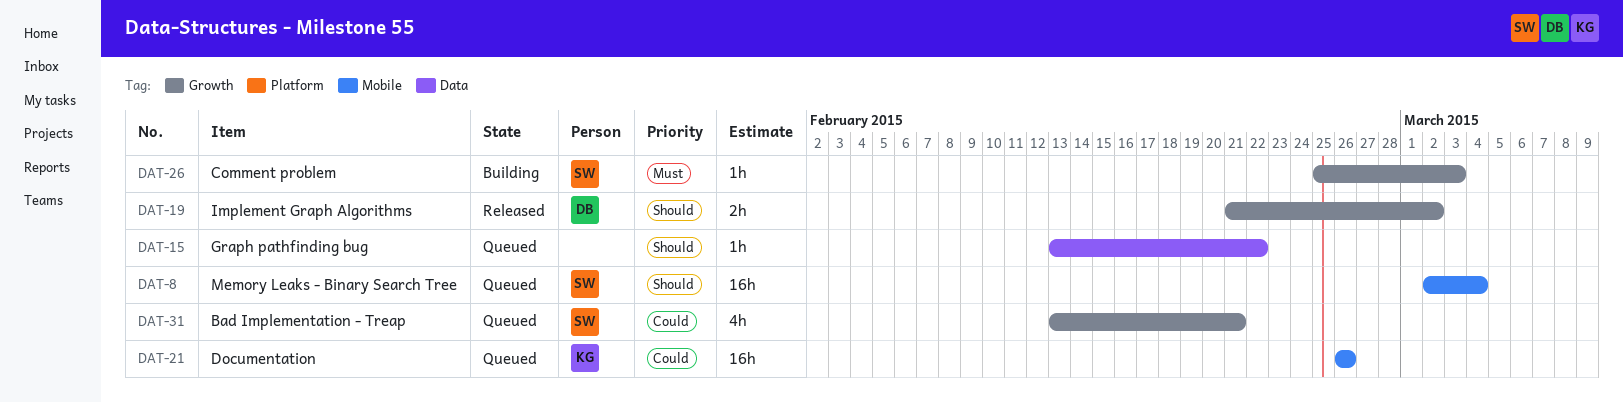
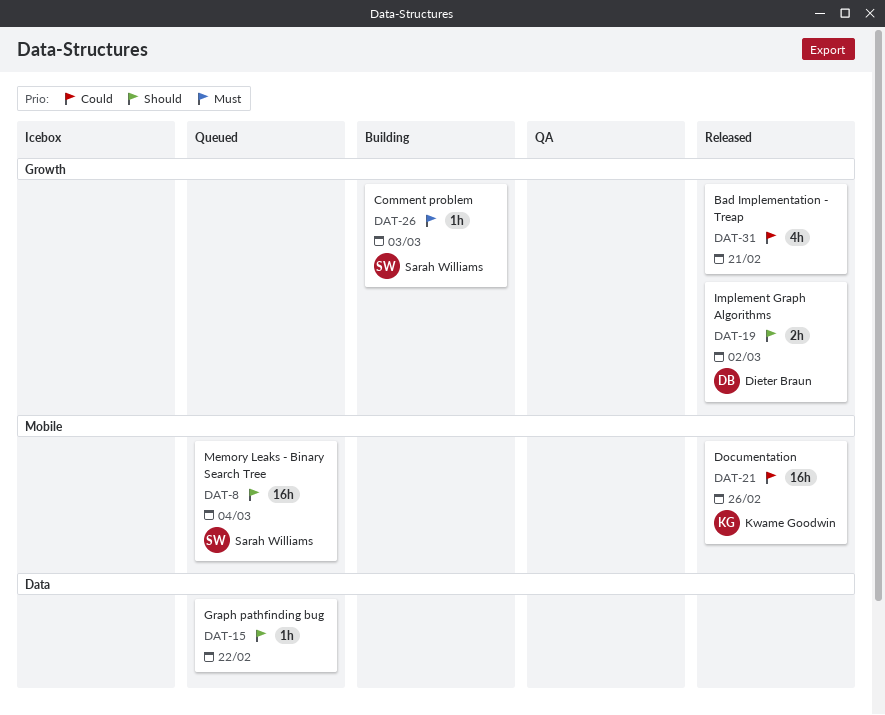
DAT-21, status: Queued -> Released
DAT-31, status: Queued -> Released
DAT-31, owner: Sarah Williams -> none

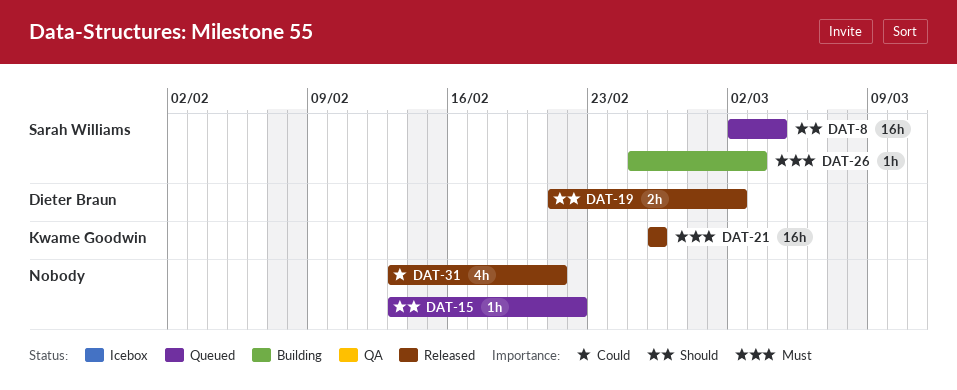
DAT-21, priority: Could -> Must

